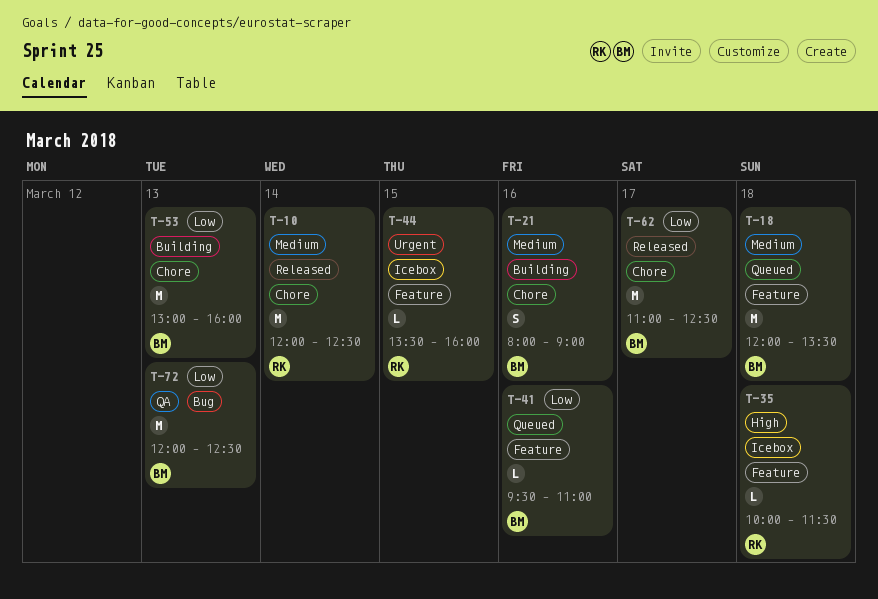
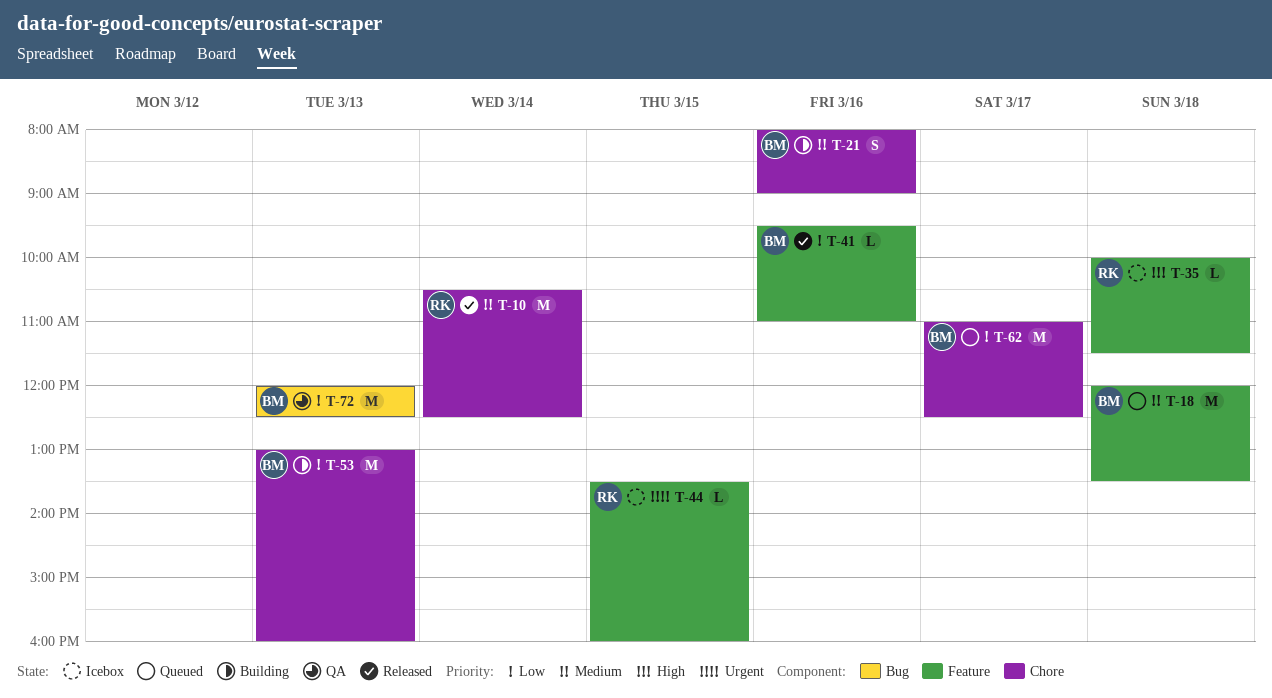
T-10, begins: 12:00 -> 10:30
T-41, status: Queued -> Released
T-62, status: Released -> Queued

